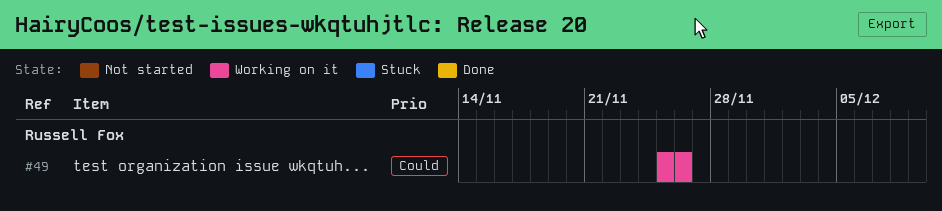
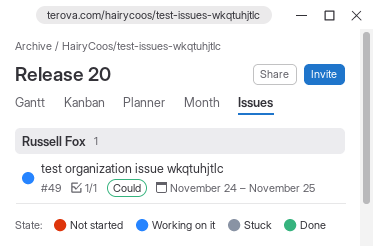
#49, start: Nov 25 -> Nov 24
#49, due: Nov 26 -> Nov 25

